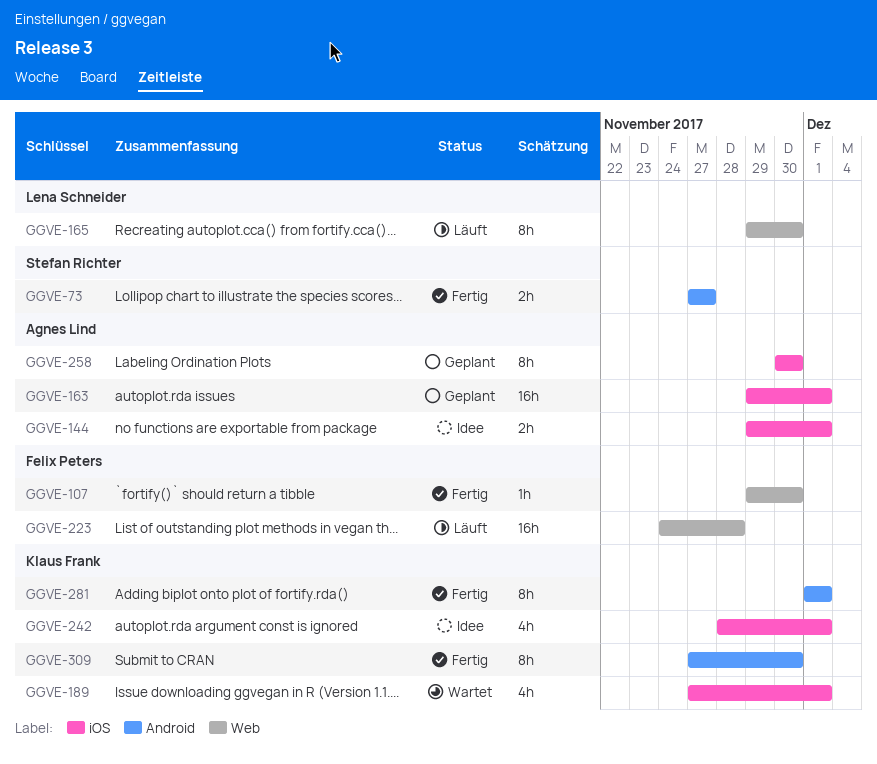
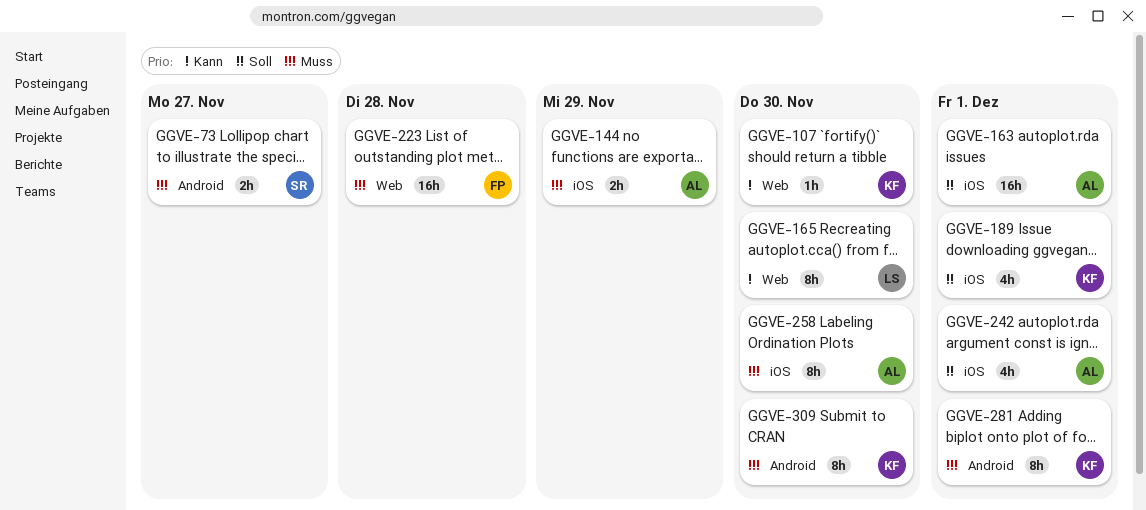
GGVE-107, owner: Felix Peters -> Klaus Frank
GGVE-144, due: Dec 1 -> Nov 29
GGVE-242, owner: Klaus Frank -> Agnes Lind

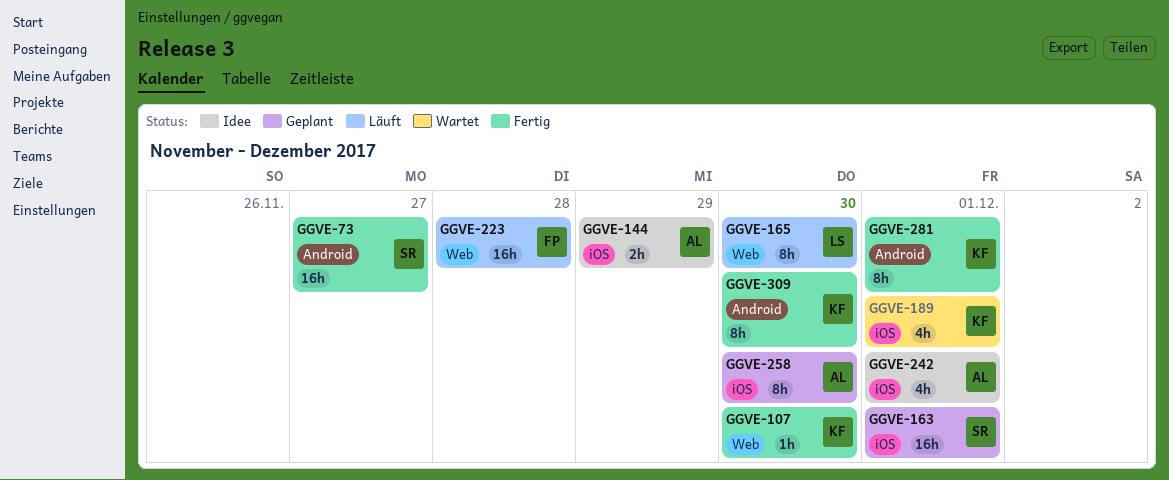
GGVE-73, estimate: 2h -> 16h
GGVE-163, owner: AL -> SR

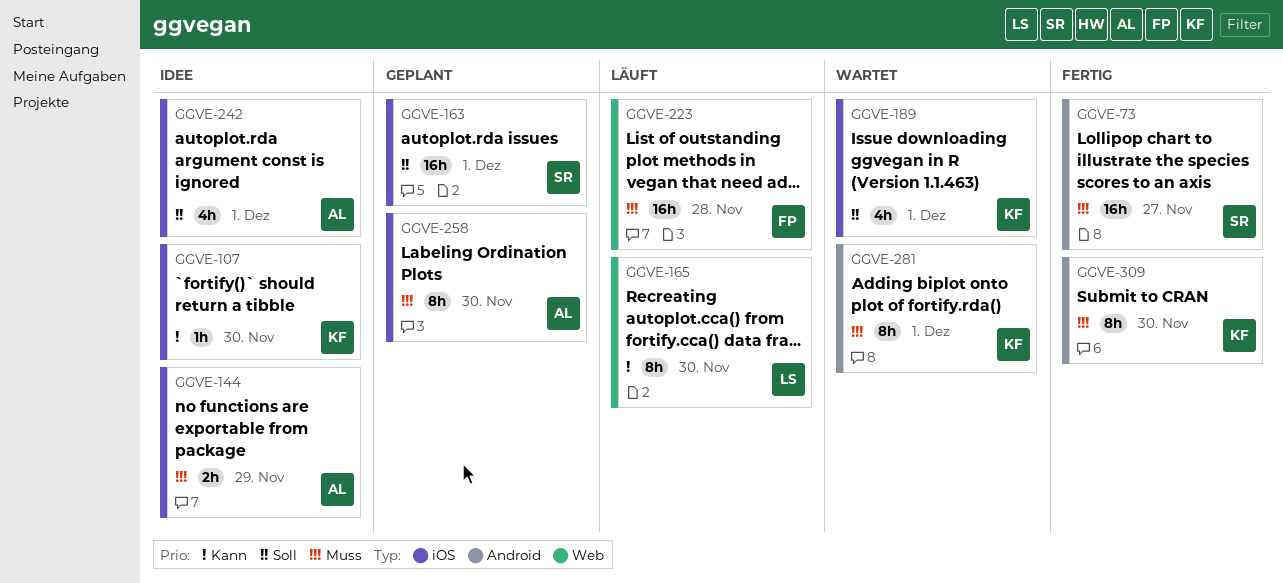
GGVE-107, status: Fertig -> Idee
GGVE-107, label: Web -> iOS
GGVE-281, status: Fertig -> Wartet

